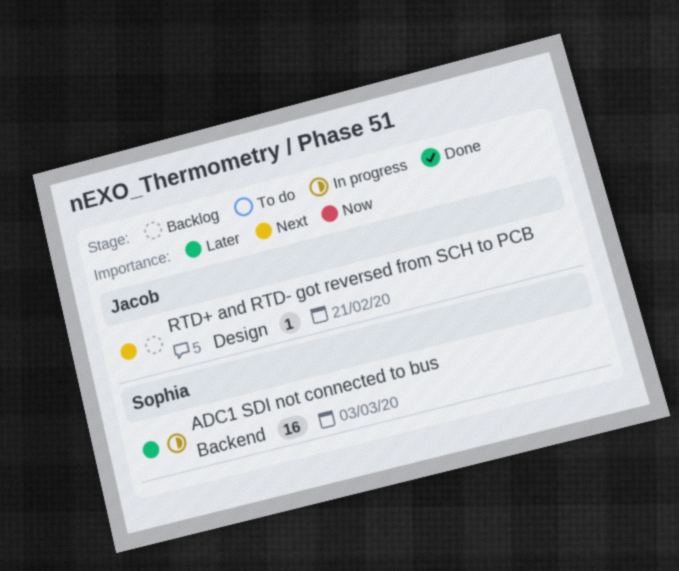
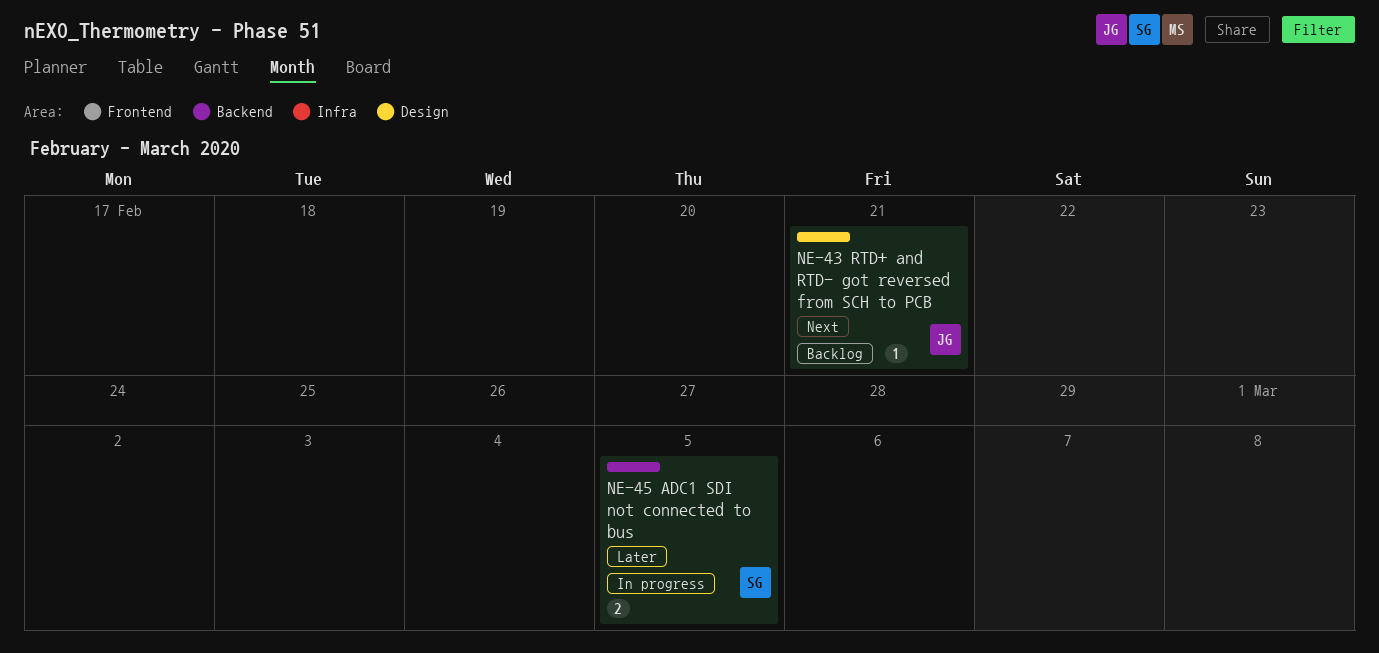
ADC1 SDI not connected to bus, estimate: 16 -> 2
ADC1 SDI not connected to bus, due: Mar 3 -> Mar 5

